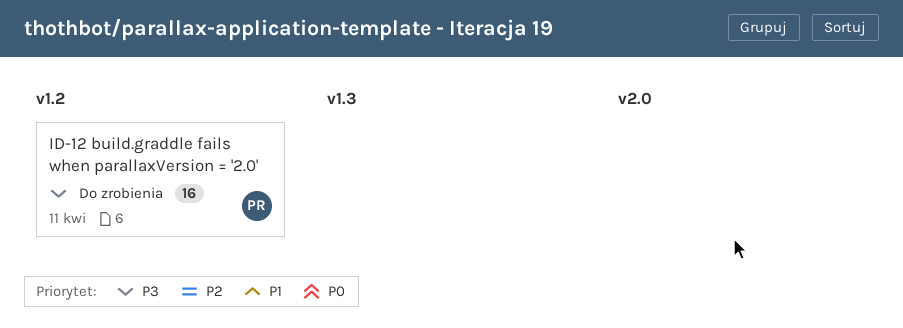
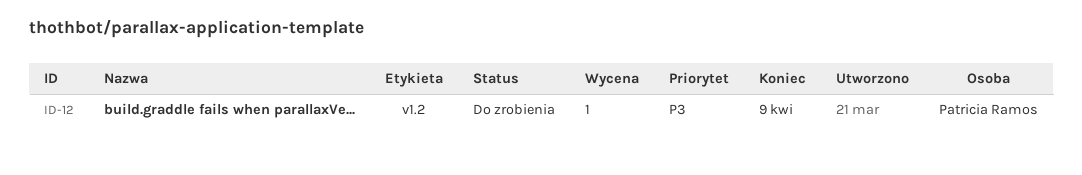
ID-12, estimate: 16 -> 1
ID-12, due: Apr 11 -> Apr 9

